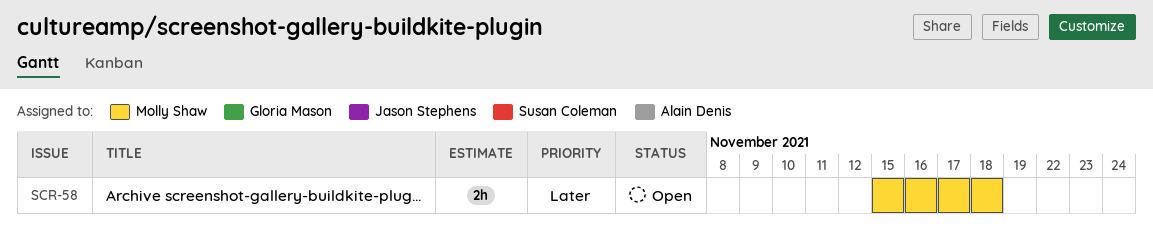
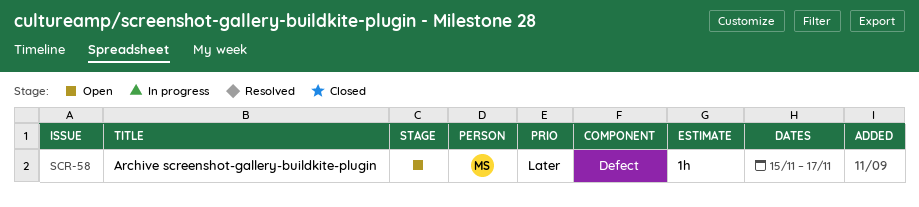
SCR-58, estimate: 2h -> 1h
SCR-58, due: Nov 18 -> Nov 17

